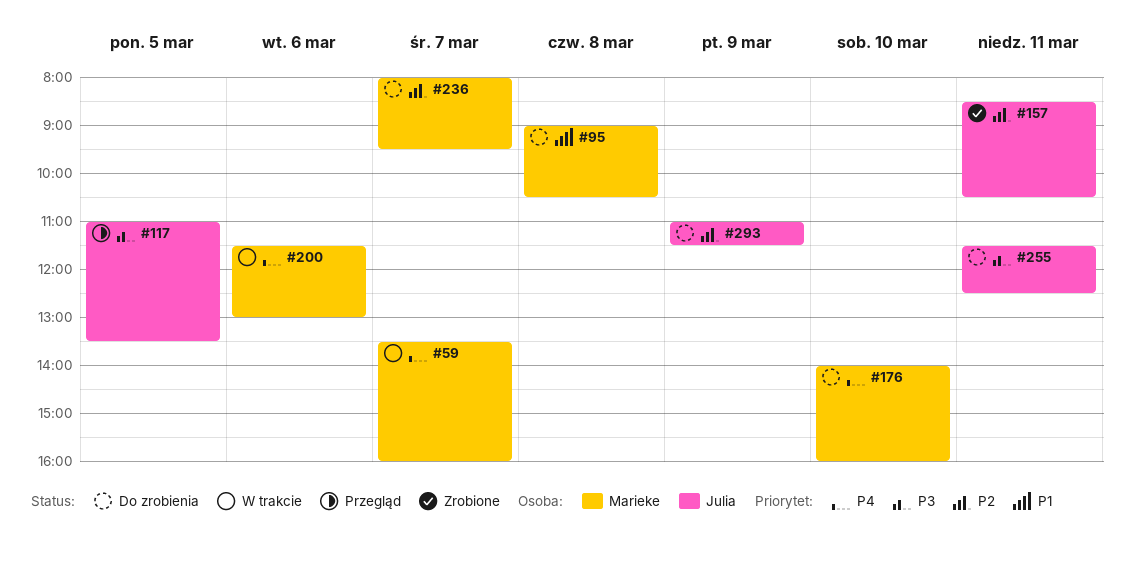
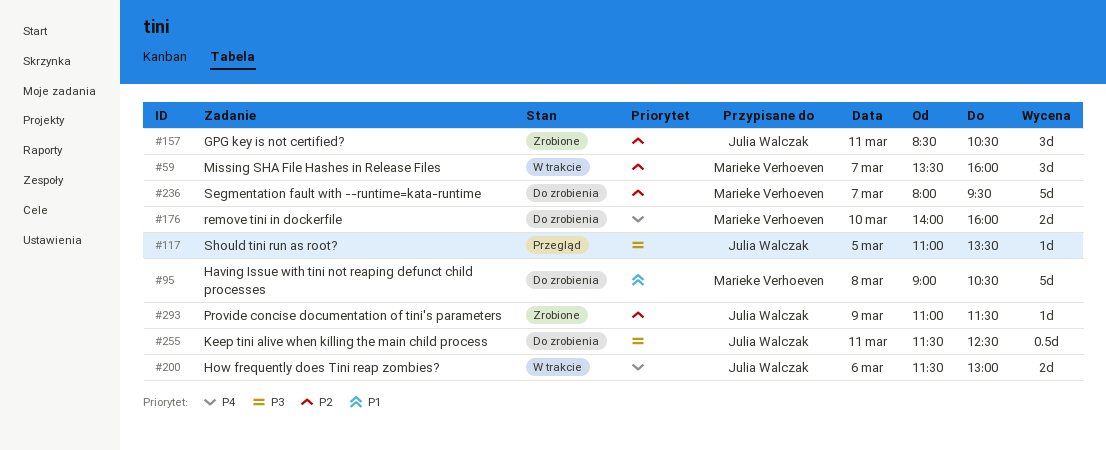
#59, priority: P4 -> P2
#200, owner: Marieke Verhoeven -> Julia Walczak
#293, status: Do zrobienia -> Zrobione

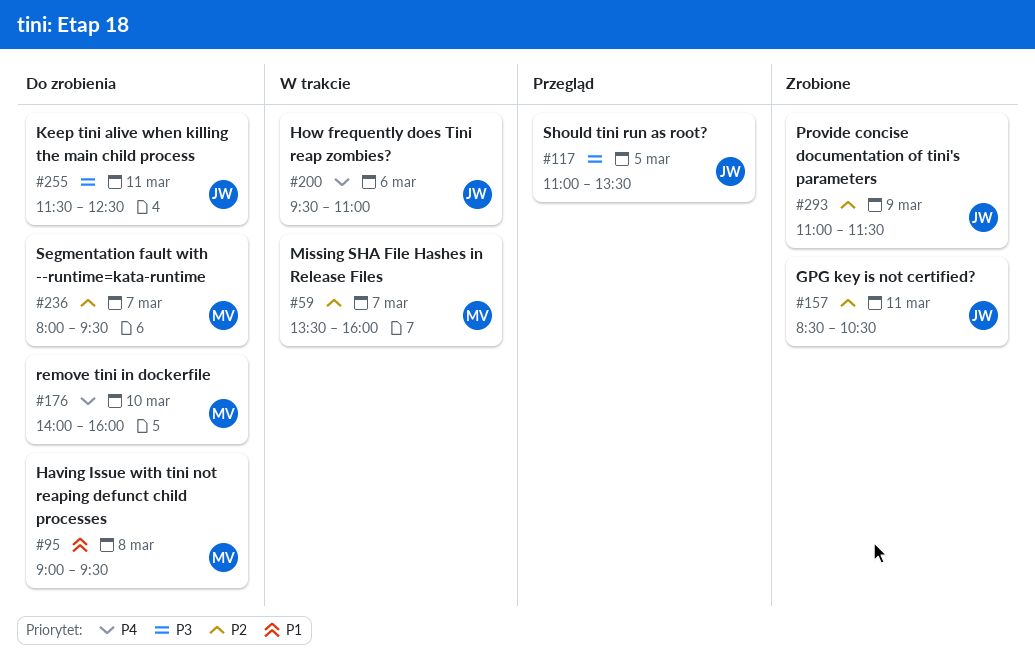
#95, ends: 10:30 -> 09:30
#200, begins: 11:30 -> 09:30
#200, ends: 13:00 -> 11:00

